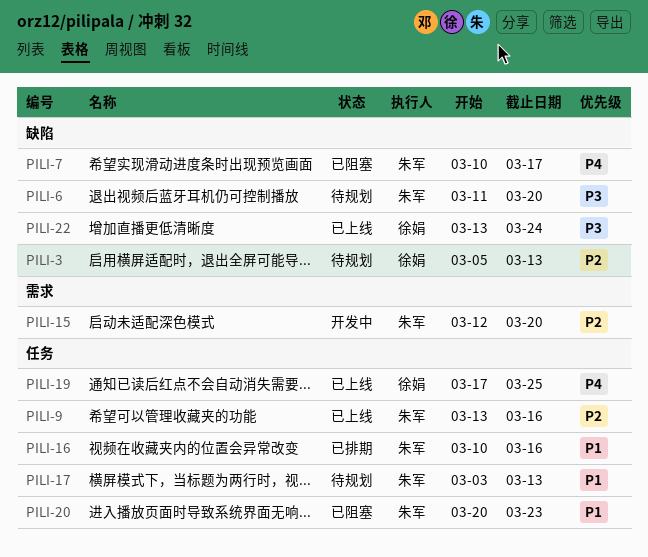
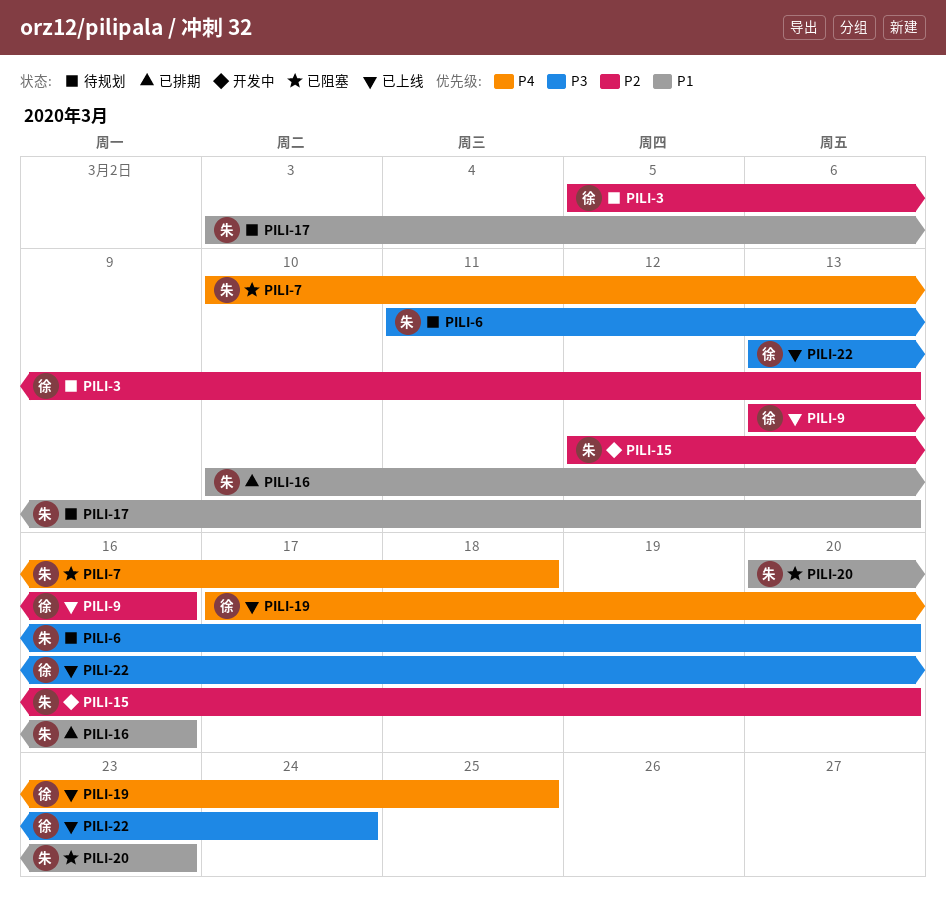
PILI-7, due: Mar 17 -> Mar 18
PILI-9, owner: 朱军 -> 徐娟

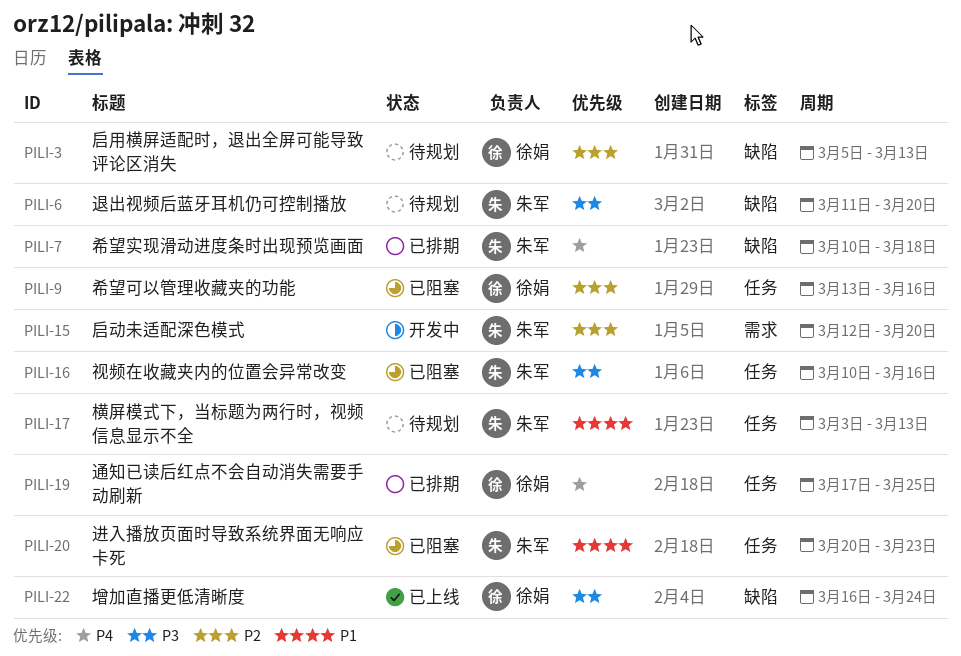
PILI-7, status: 已阻塞 -> 已排期
PILI-9, status: 已上线 -> 已阻塞
PILI-16, status: 已排期 -> 已阻塞
PILI-16, priority: P1 -> P3
PILI-19, status: 已上线 -> 已排期
PILI-22, start: Mar 13 -> Mar 16

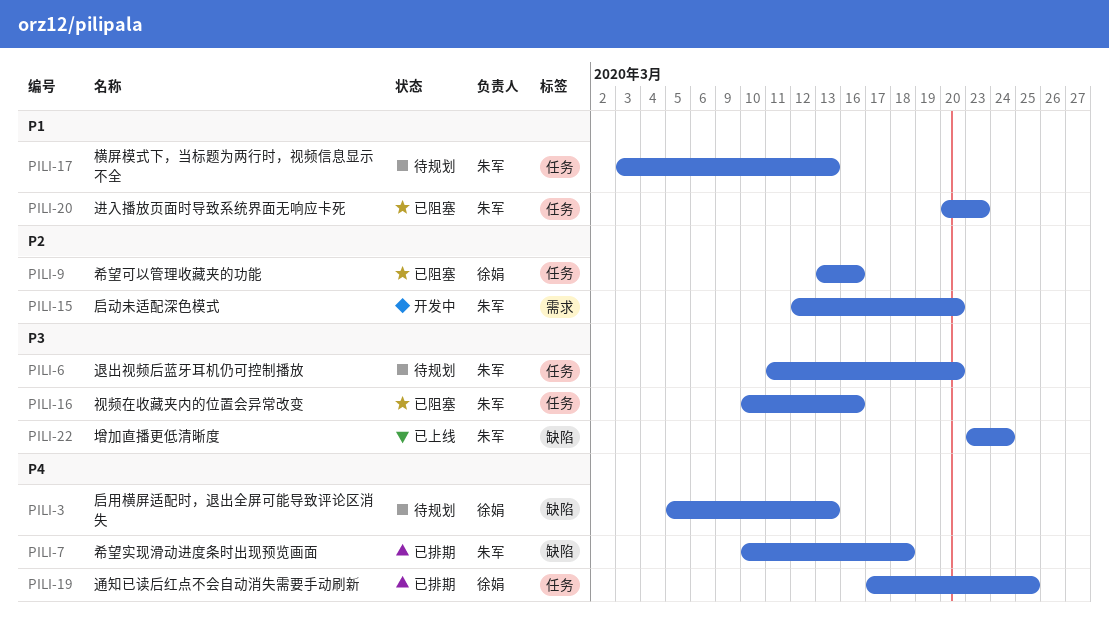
PILI-3, priority: P2 -> P4
PILI-6, label: 缺陷 -> 任务
PILI-22, owner: 徐娟 -> 朱军
PILI-22, start: Mar 16 -> Mar 23

